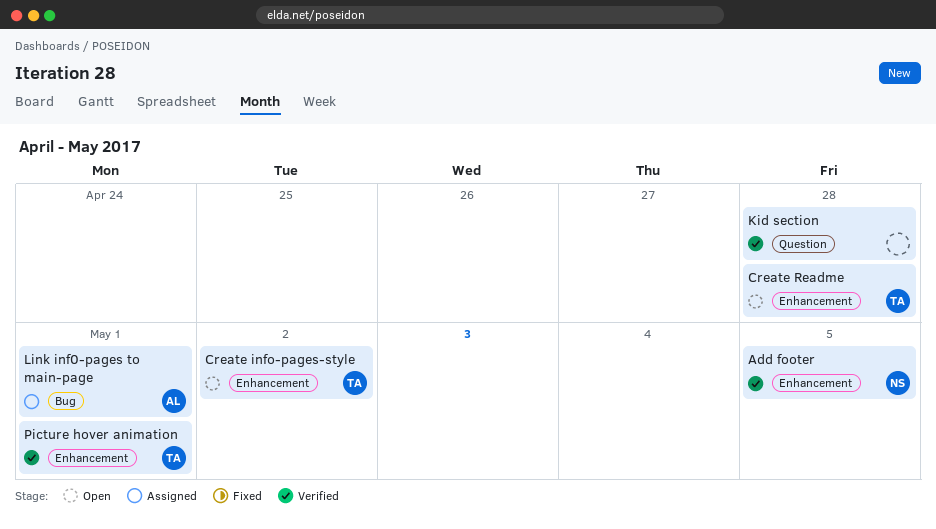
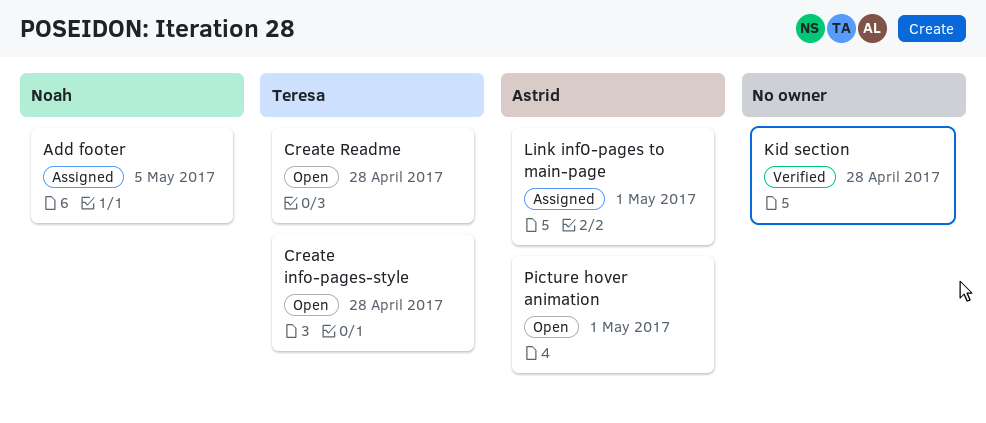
Add footer, status: Verified -> Assigned
Create info-pages-style, due: May 2 -> Apr 28
Picture hover animation, status: Verified -> Open
Picture hover animation, owner: Teresa -> Astrid

